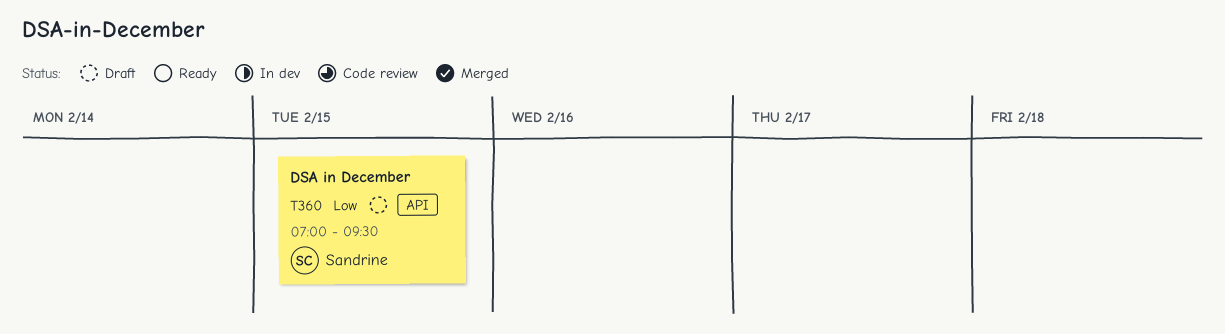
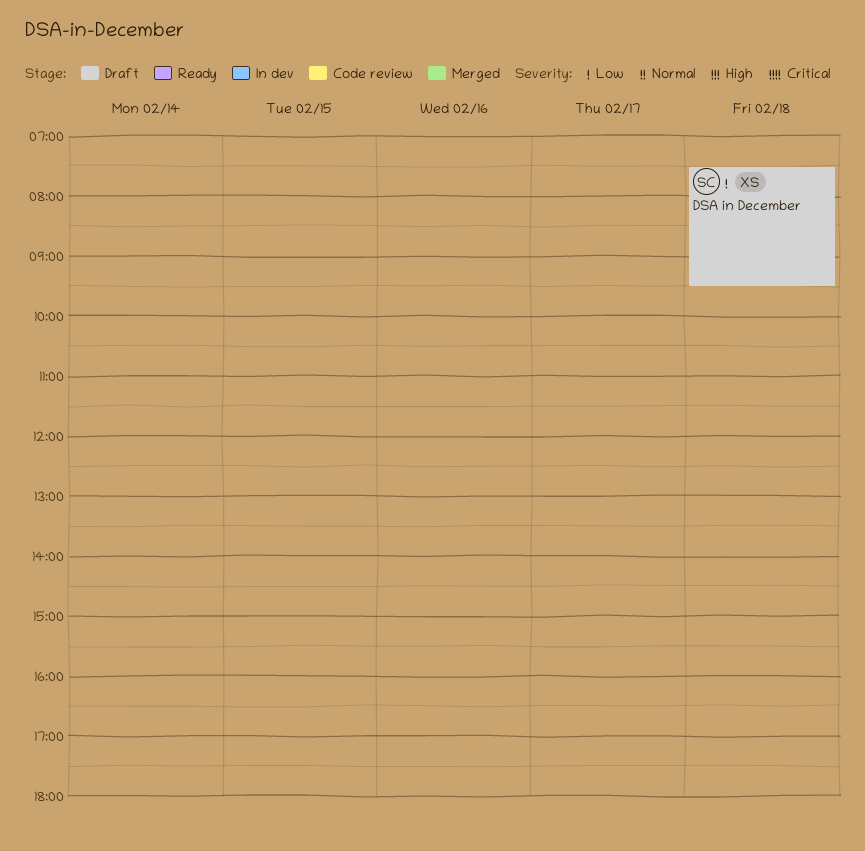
DSA in December, day: Feb 15 -> Feb 18
DSA in December, begins: 07:00 -> 07:30

